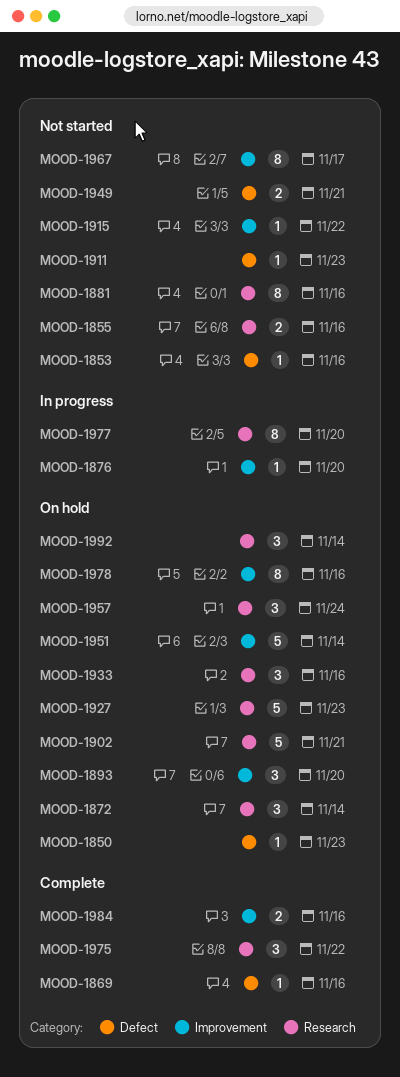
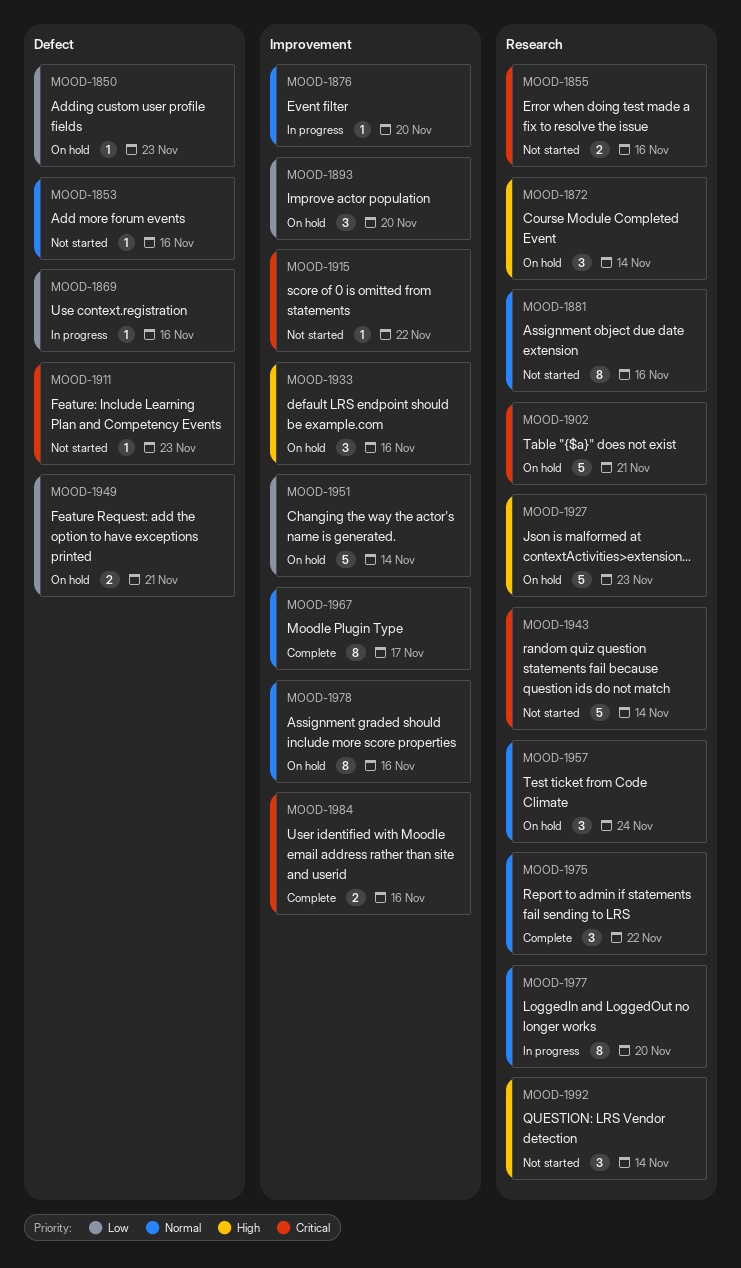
MOOD-1869, status: Complete -> In progress
MOOD-1933, label: Research -> Improvement
MOOD-1943: none -> present
MOOD-1949, status: Not started -> On hold
MOOD-1967, status: Not started -> Complete
MOOD-1992, status: On hold -> Not started

